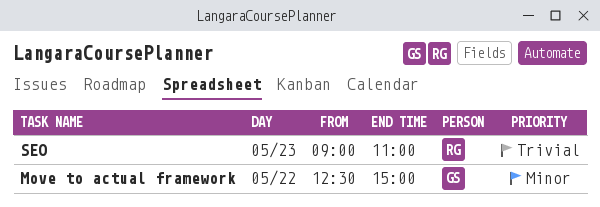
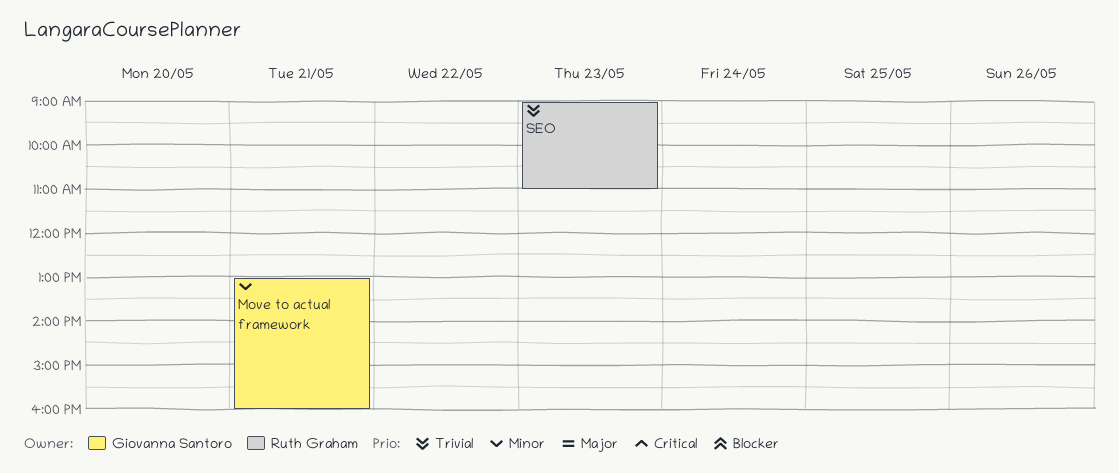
Move to actual framework, day: May 22 -> May 21
Move to actual framework, begins: 12:30 -> 13:00
Move to actual framework, ends: 15:00 -> 16:00

